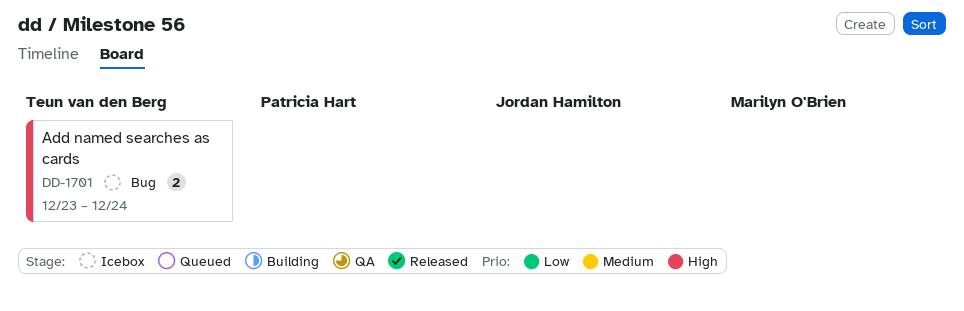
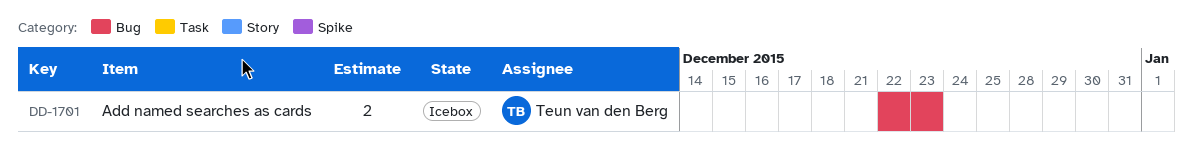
DD-1701, start: Dec 23 -> Dec 22
DD-1701, due: Dec 24 -> Dec 23

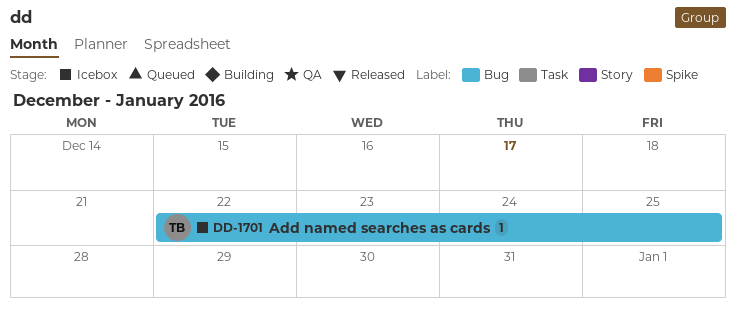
DD-1701, estimate: 2 -> 1
DD-1701, due: Dec 23 -> Dec 25

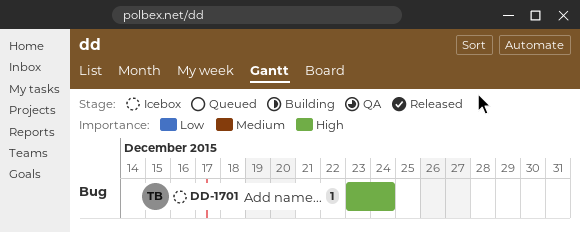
DD-1701, start: Dec 22 -> Dec 23
DD-1701, due: Dec 25 -> Dec 24

